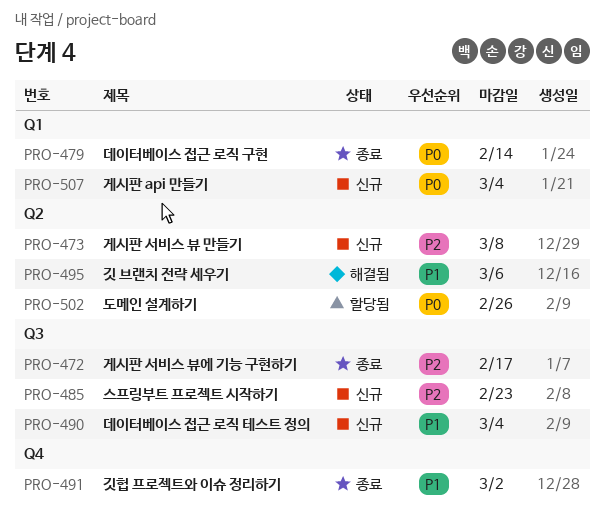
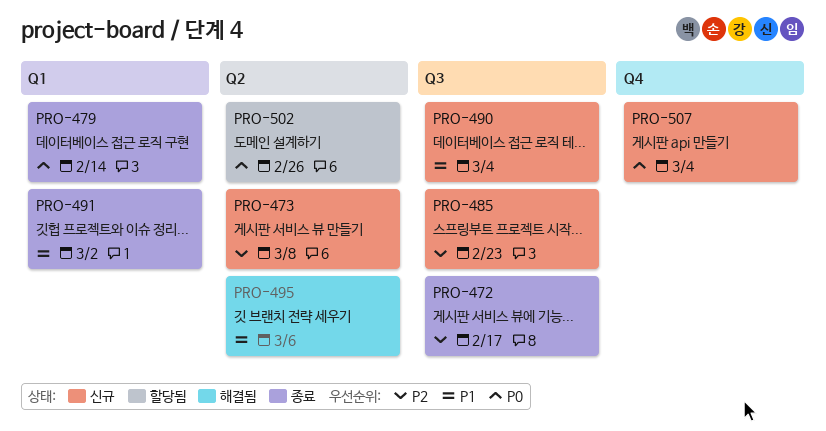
PRO-491, label: Q4 -> Q1
PRO-507, label: Q1 -> Q4

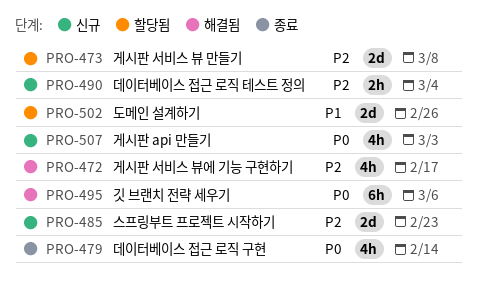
PRO-472, status: 종료 -> 해결됨
PRO-473, status: 신규 -> 할당됨
PRO-490, priority: P1 -> P2
PRO-491: present -> none
PRO-495, priority: P1 -> P0
PRO-502, priority: P0 -> P1
PRO-507, due: Mar 4 -> Mar 3

